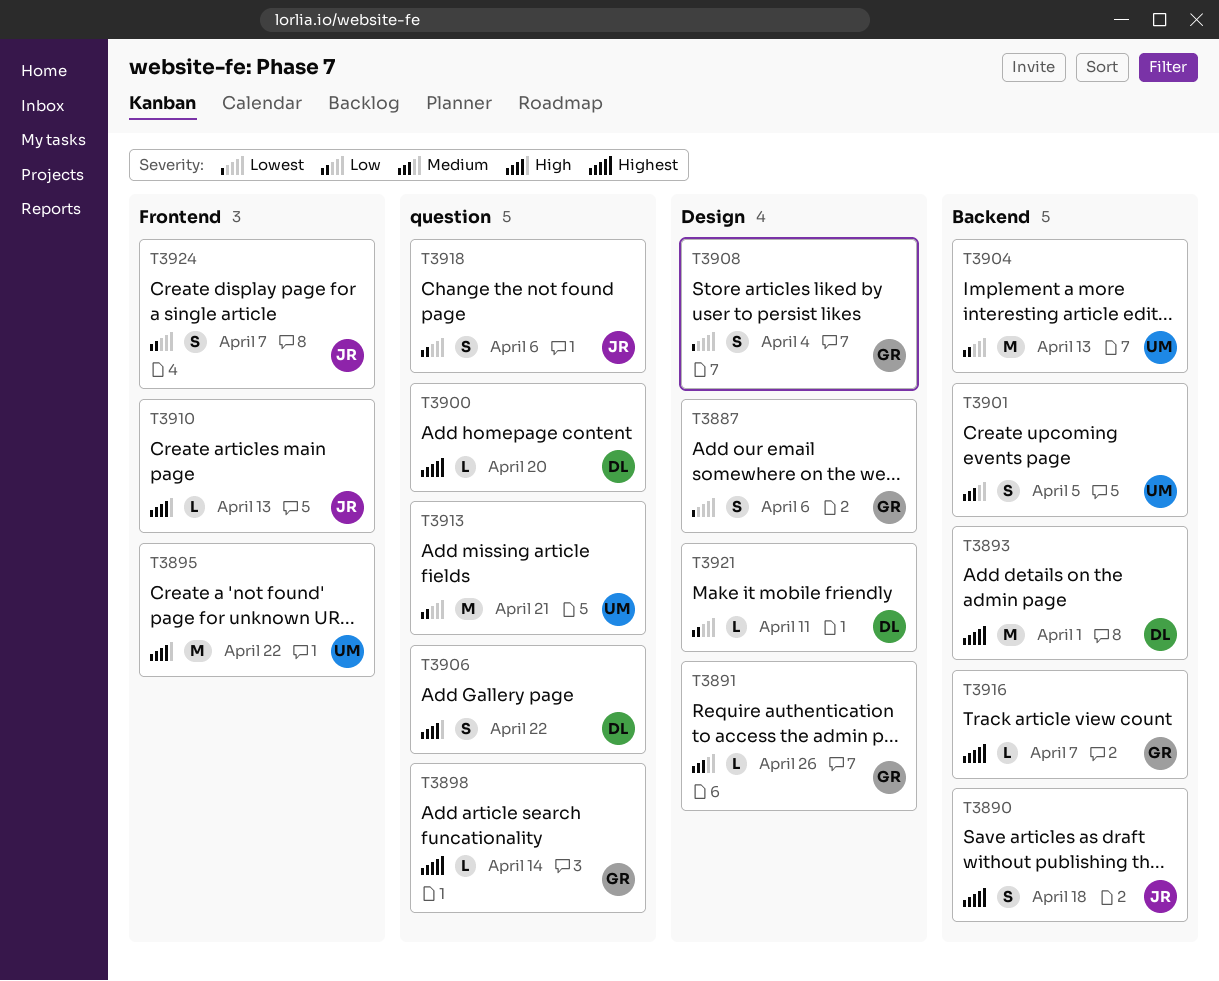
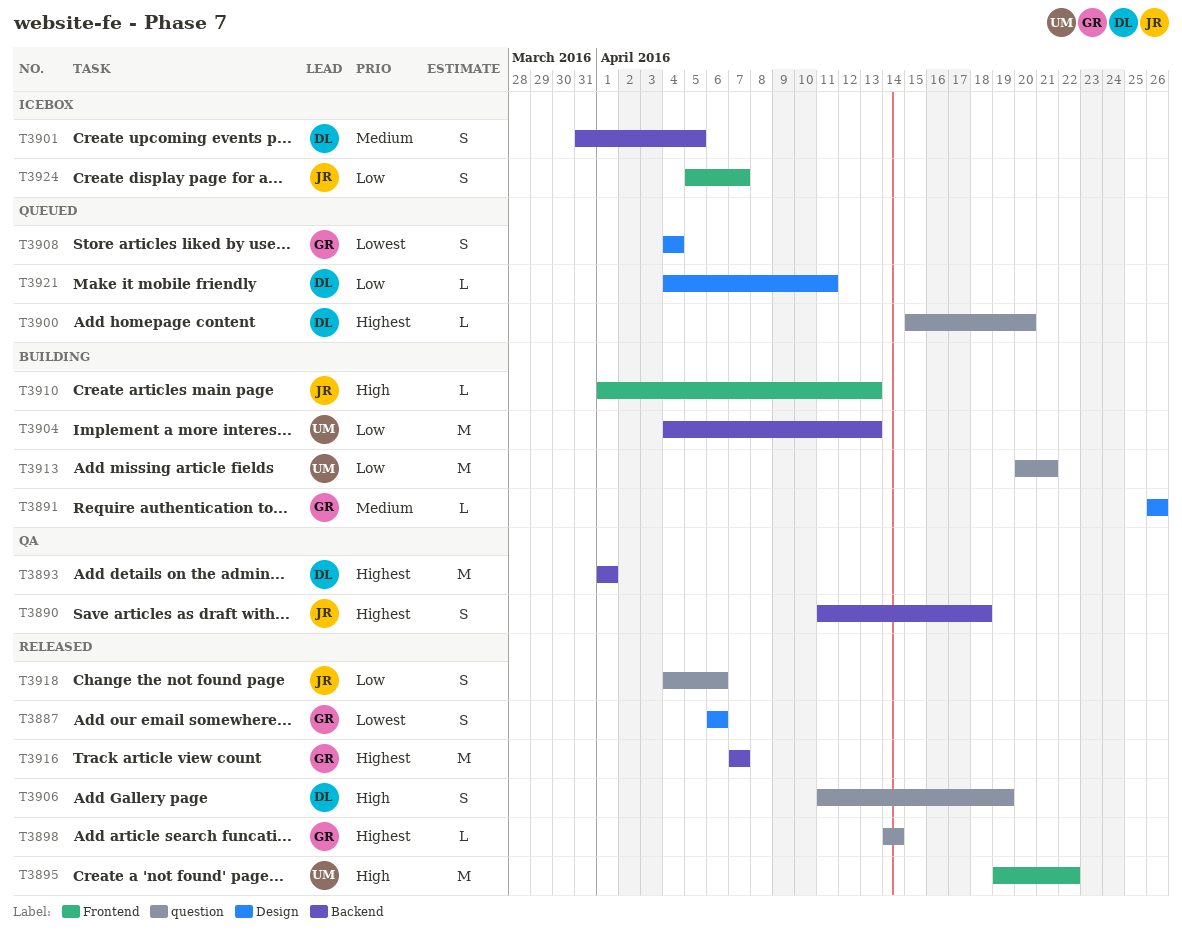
T3901, owner: UM -> DL
T3906, due: Apr 22 -> Apr 19
T3916, estimate: L -> M

